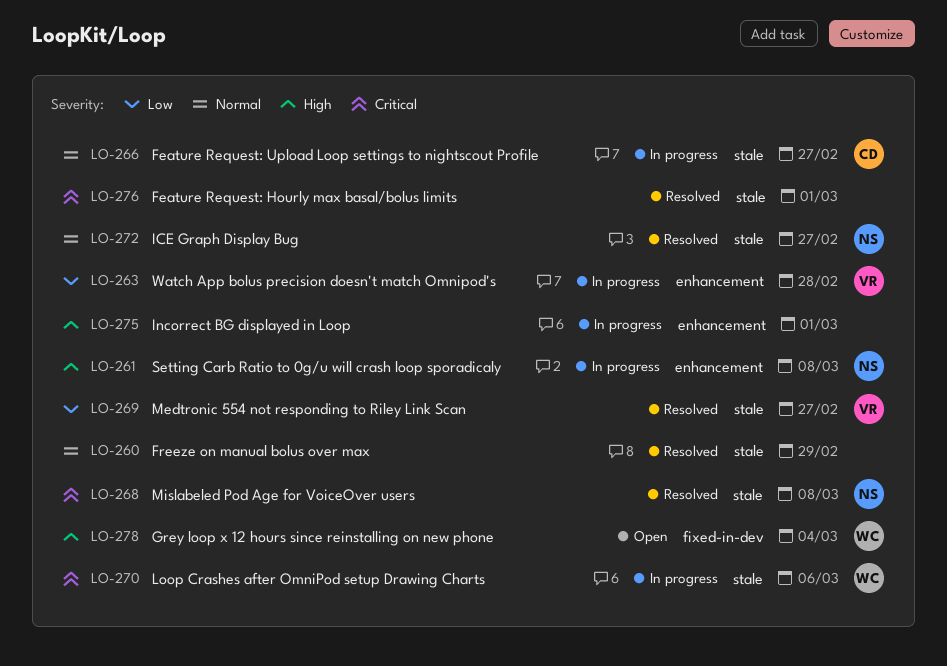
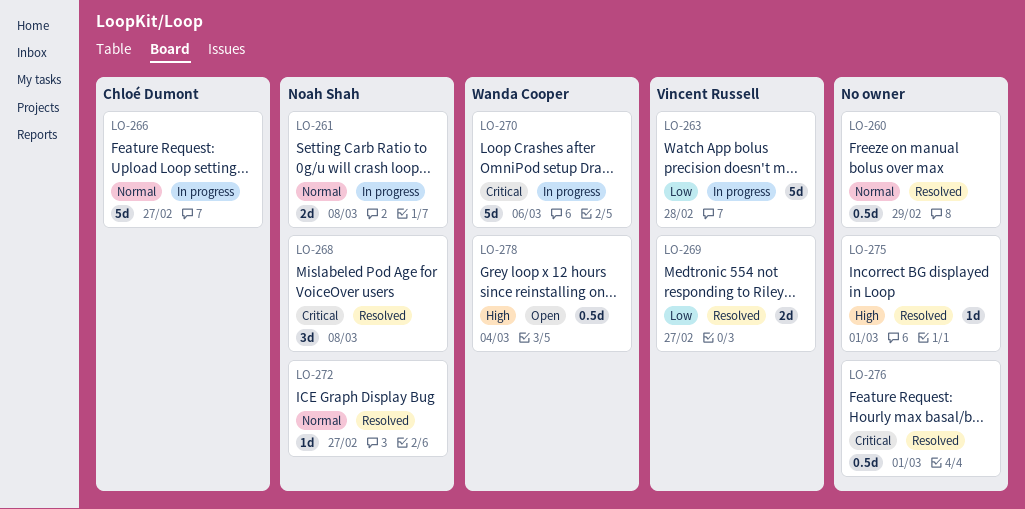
LO-261, priority: High -> Normal
LO-275, status: In progress -> Resolved

